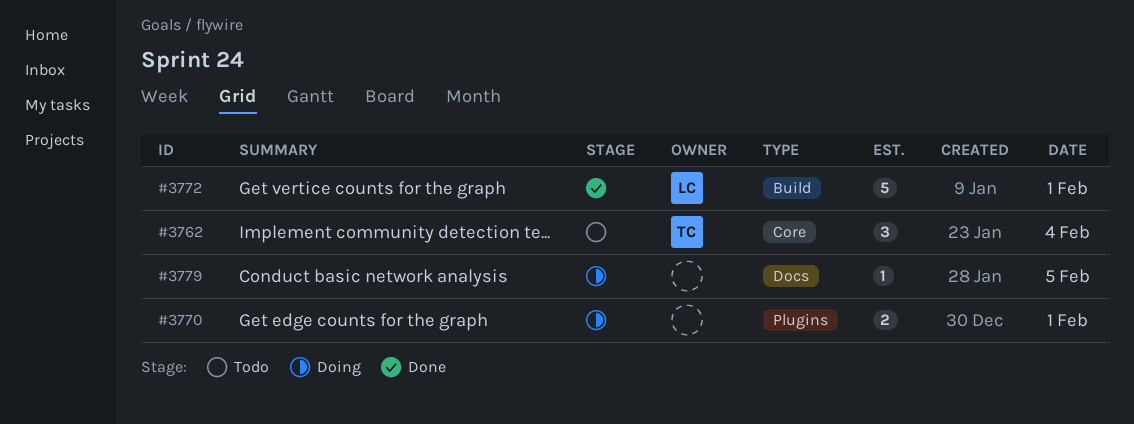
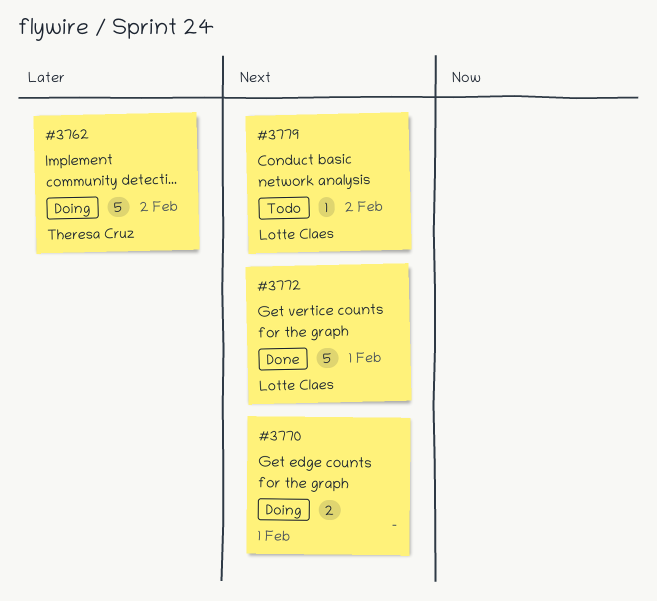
#3762, status: Todo -> Doing
#3762, estimate: 3 -> 5
#3762, day: Feb 4 -> Feb 2
#3779, status: Doing -> Todo
#3779, owner: none -> Lotte Claes
#3779, day: Feb 5 -> Feb 2

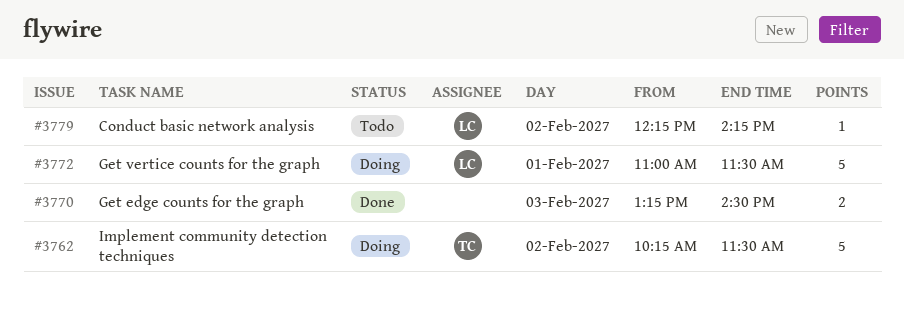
#3770, status: Doing -> Done
#3770, day: Feb 1 -> Feb 3
#3772, status: Done -> Doing

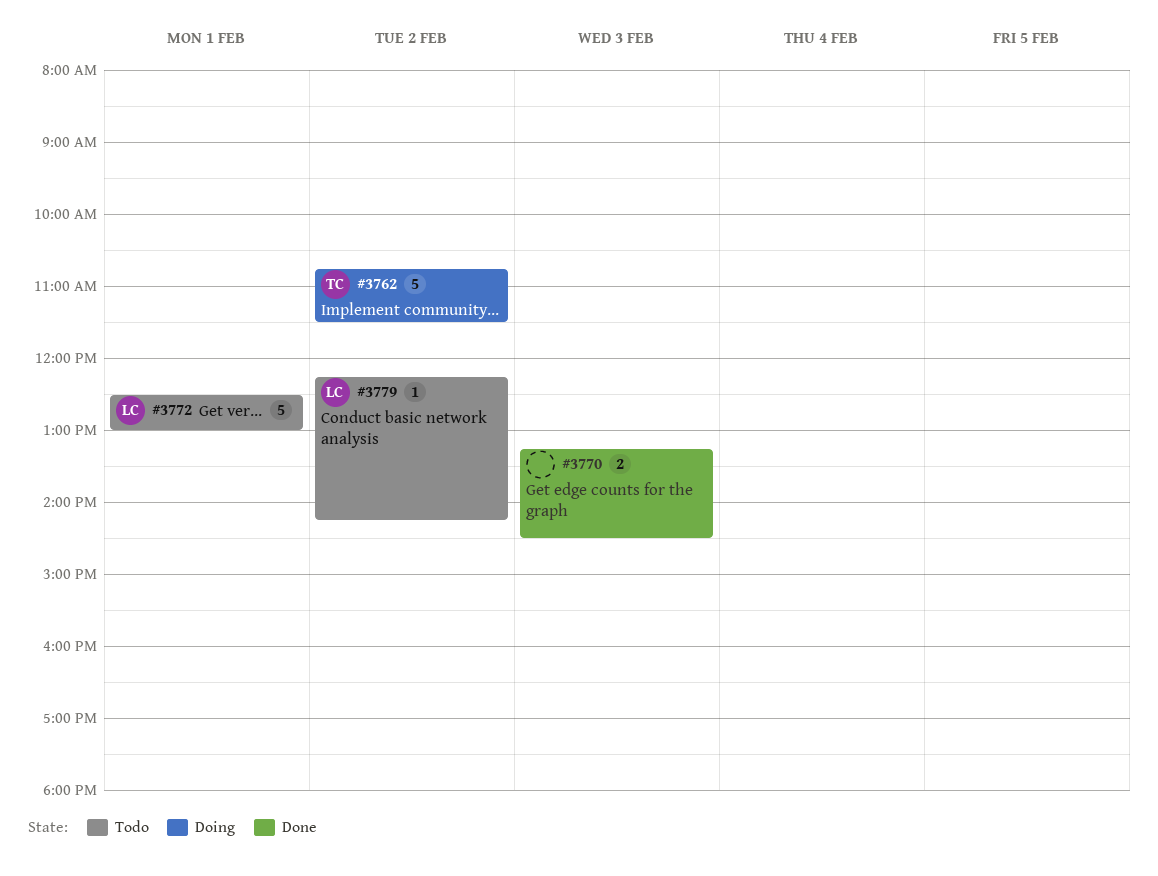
#3762, begins: 10:15 -> 10:45
#3772, status: Doing -> Todo
#3772, begins: 11:00 -> 12:30
#3772, ends: 11:30 -> 13:00

